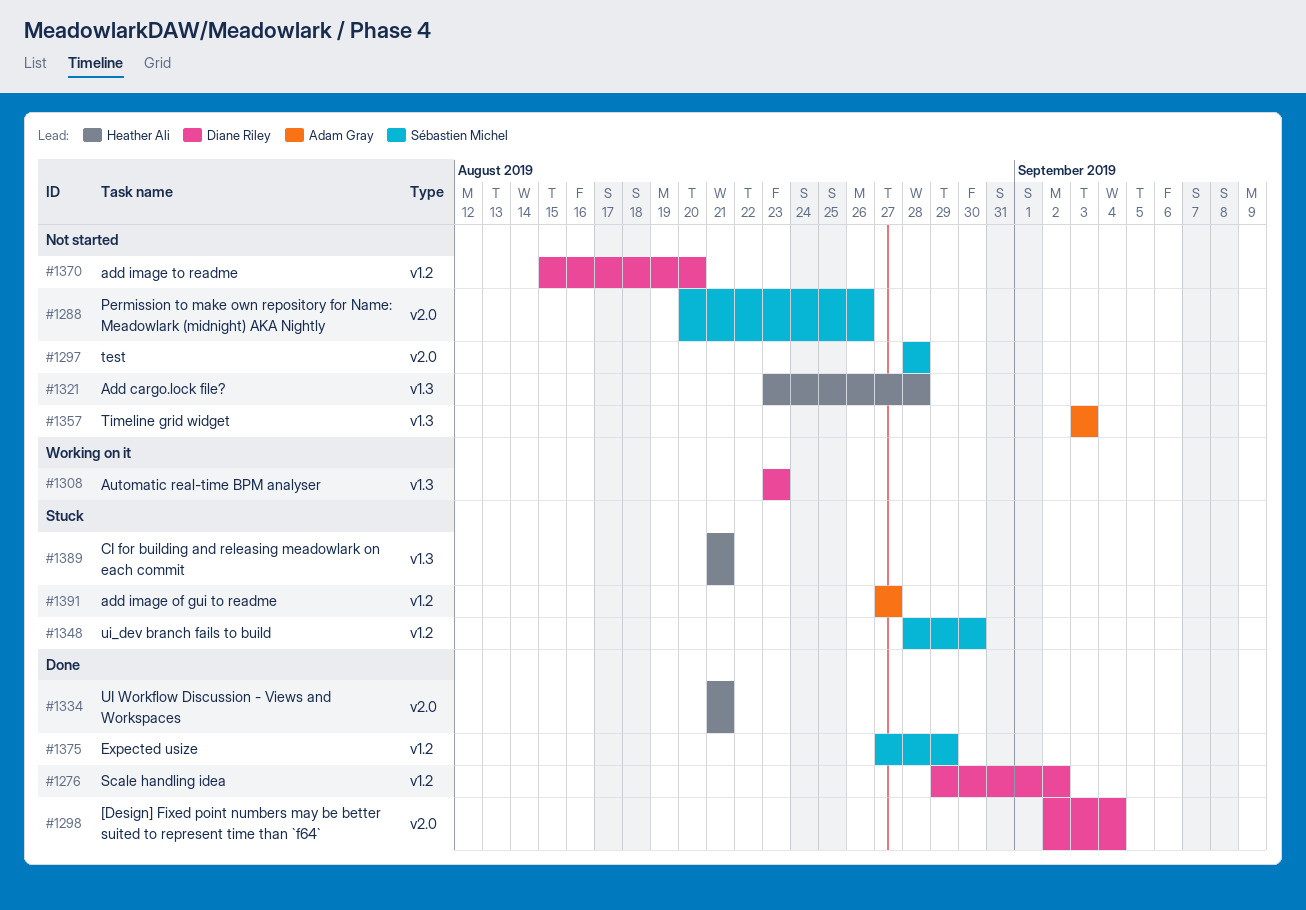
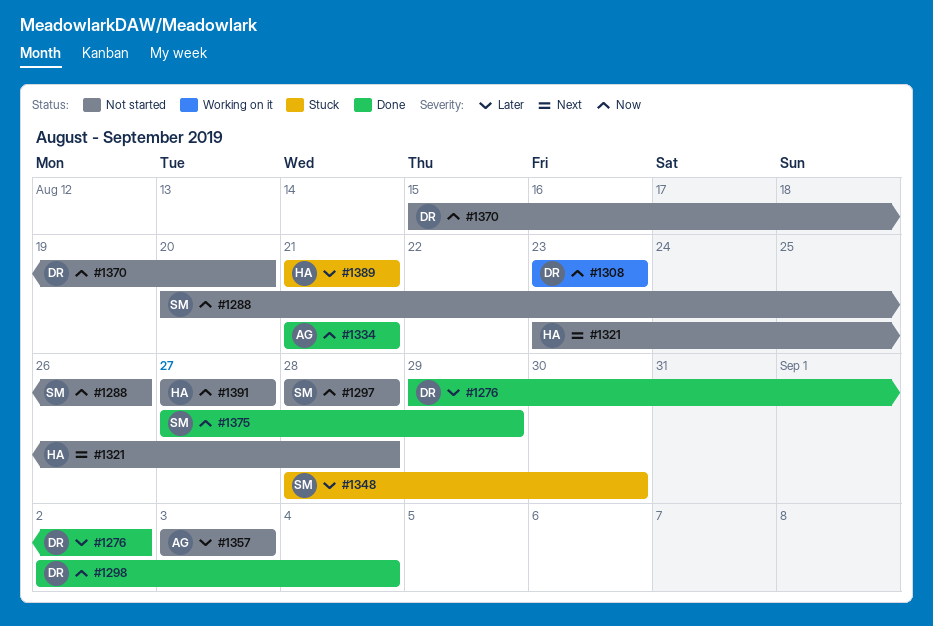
#1334, owner: Heather Ali -> Adam Gray
#1391, status: Stuck -> Not started
#1391, owner: Adam Gray -> Heather Ali

